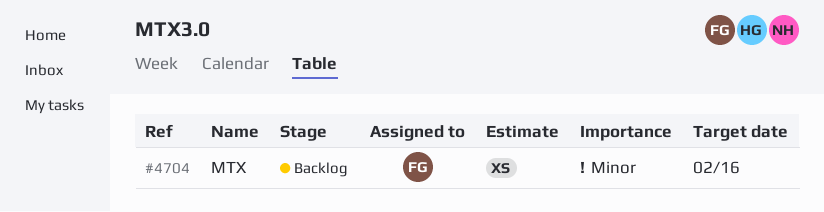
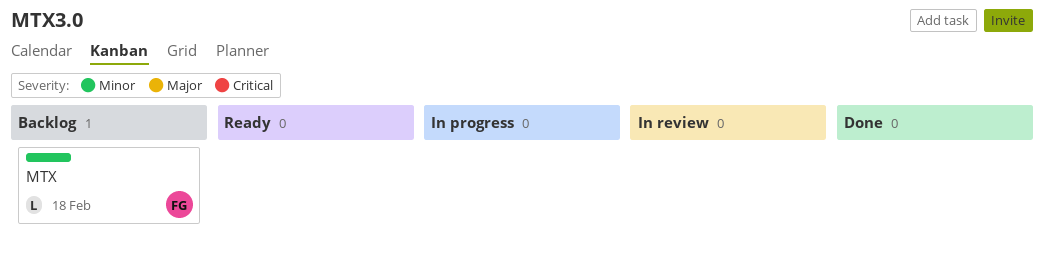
MTX, estimate: XS -> L
MTX, due: Feb 16 -> Feb 18

